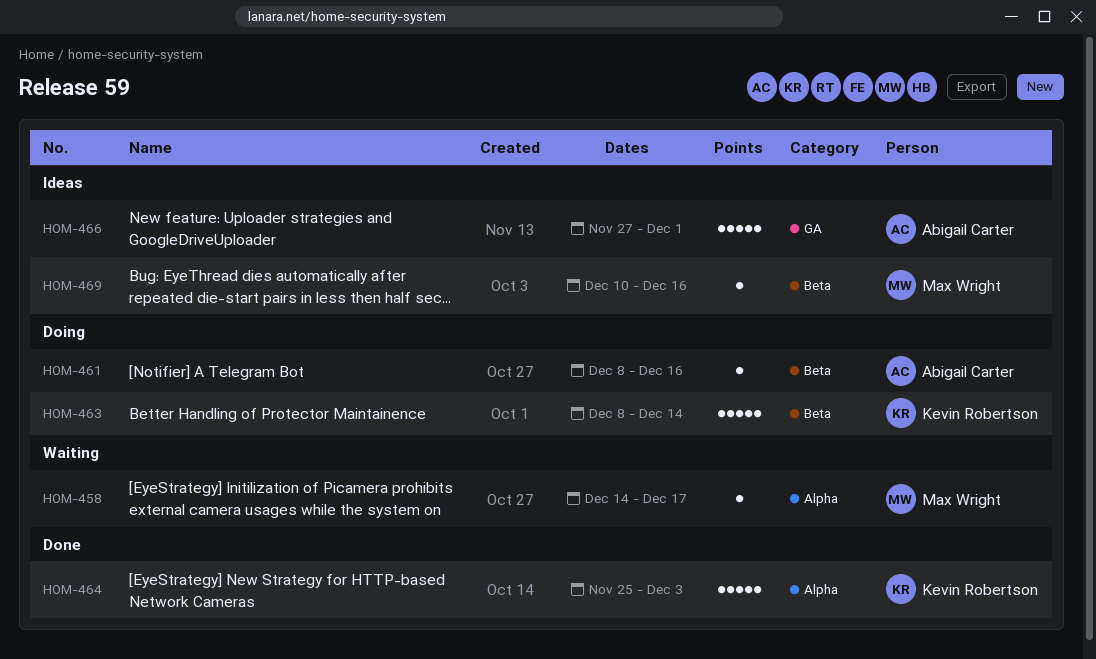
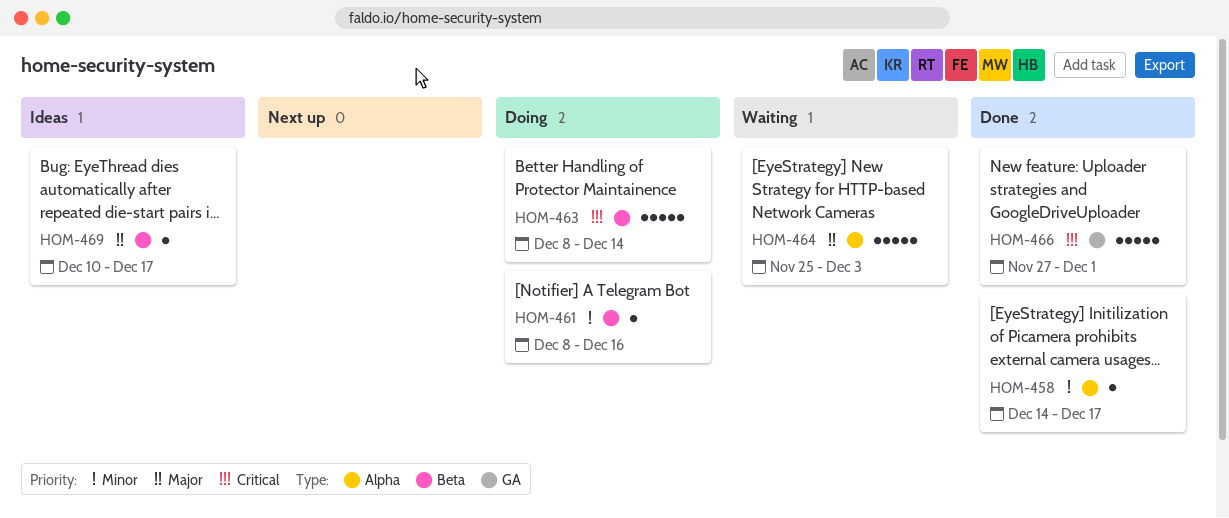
HOM-458, status: Waiting -> Done
HOM-464, status: Done -> Waiting
HOM-466, status: Ideas -> Done
HOM-469, due: Dec 16 -> Dec 17

